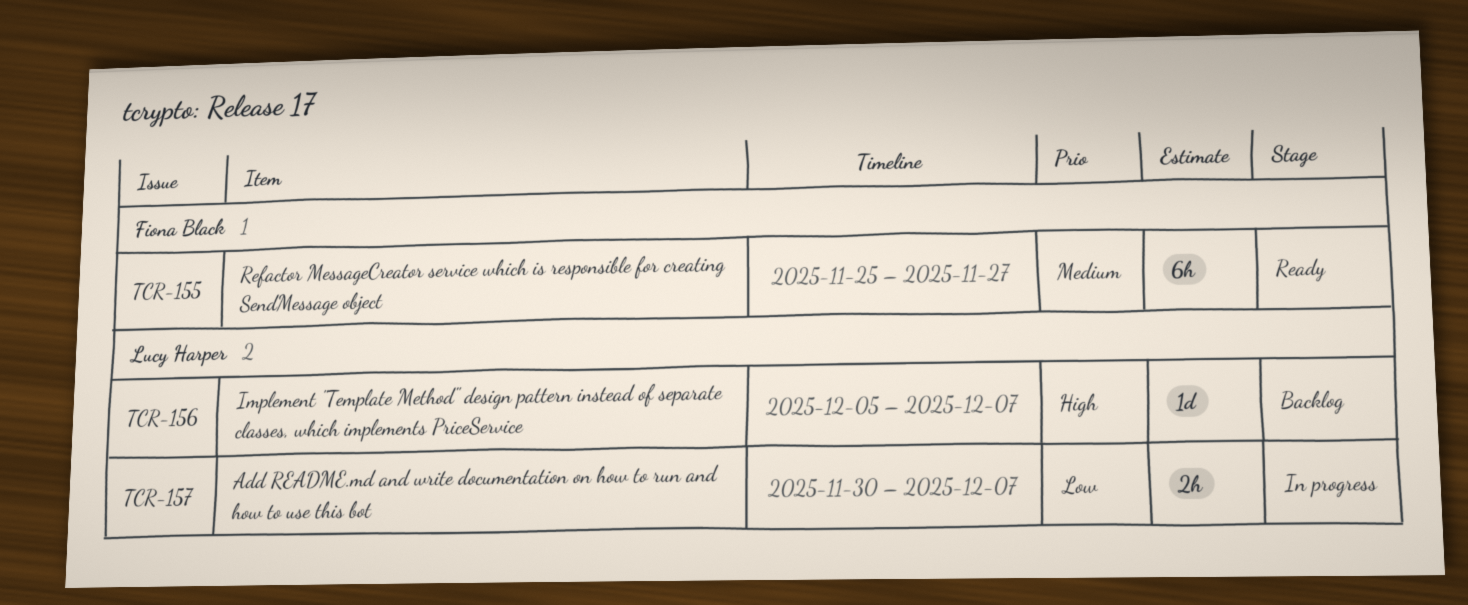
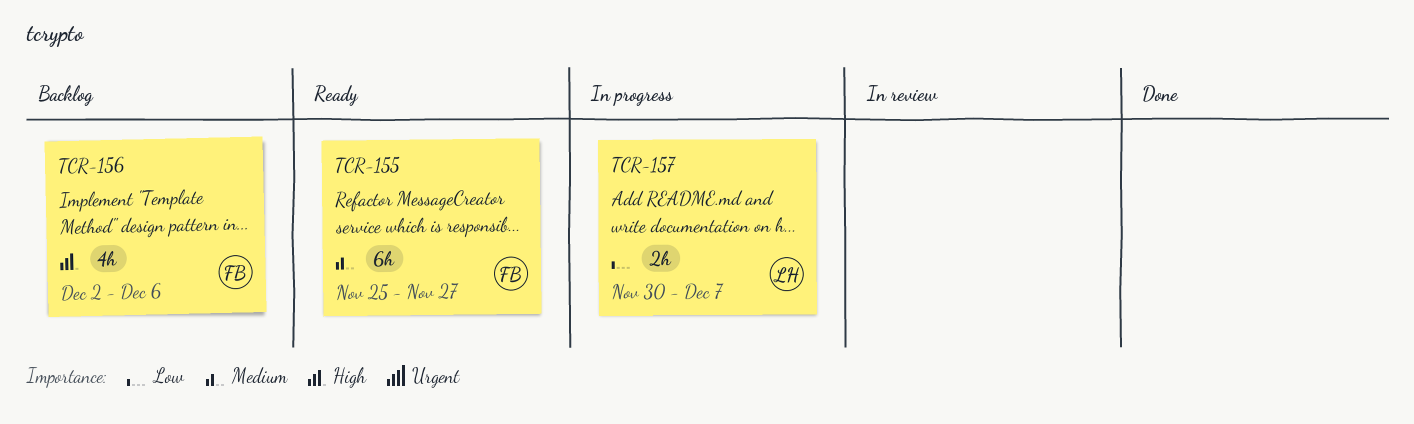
TCR-156, owner: Lucy Harper -> Fiona Black
TCR-156, estimate: 1d -> 4h
TCR-156, start: Dec 5 -> Dec 2
TCR-156, due: Dec 7 -> Dec 6

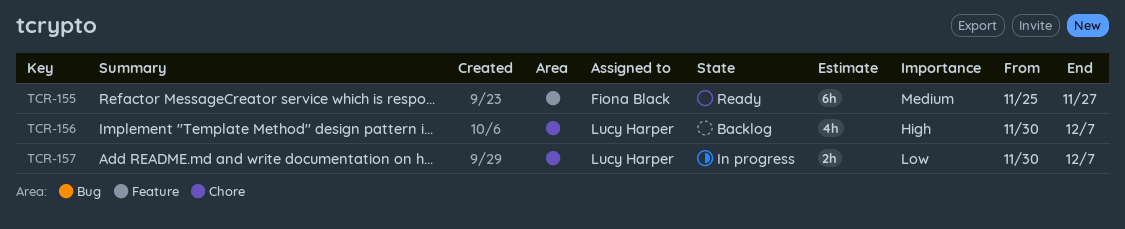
TCR-156, owner: Fiona Black -> Lucy Harper
TCR-156, start: Dec 2 -> Nov 30
TCR-156, due: Dec 6 -> Dec 7

